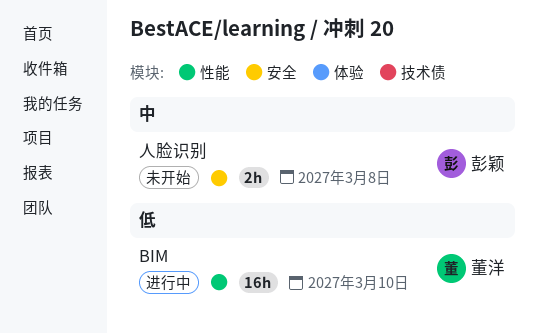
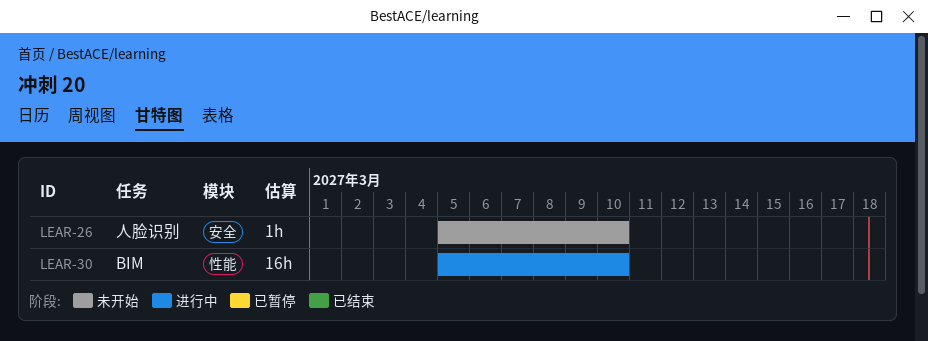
人脸识别, estimate: 2h -> 1h
人脸识别, due: Mar 8 -> Mar 10

